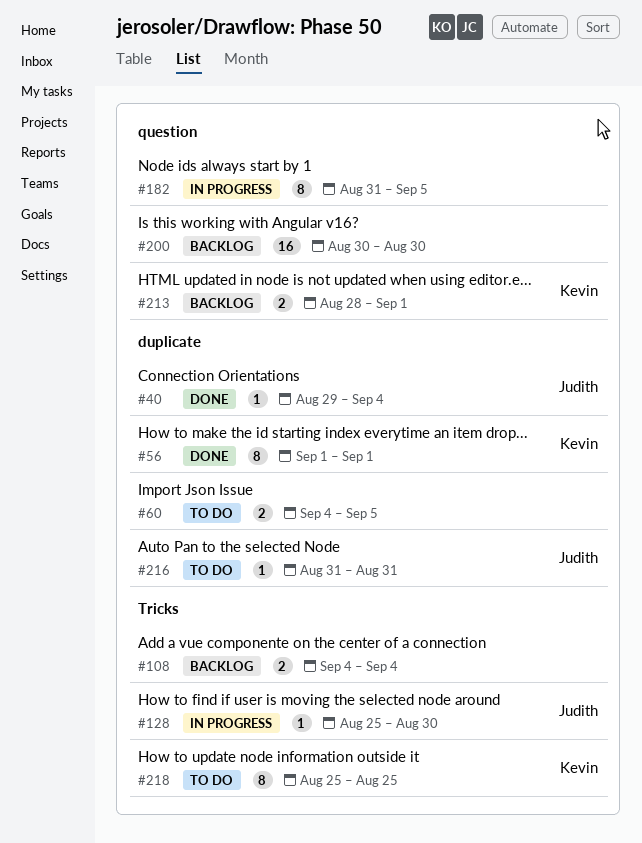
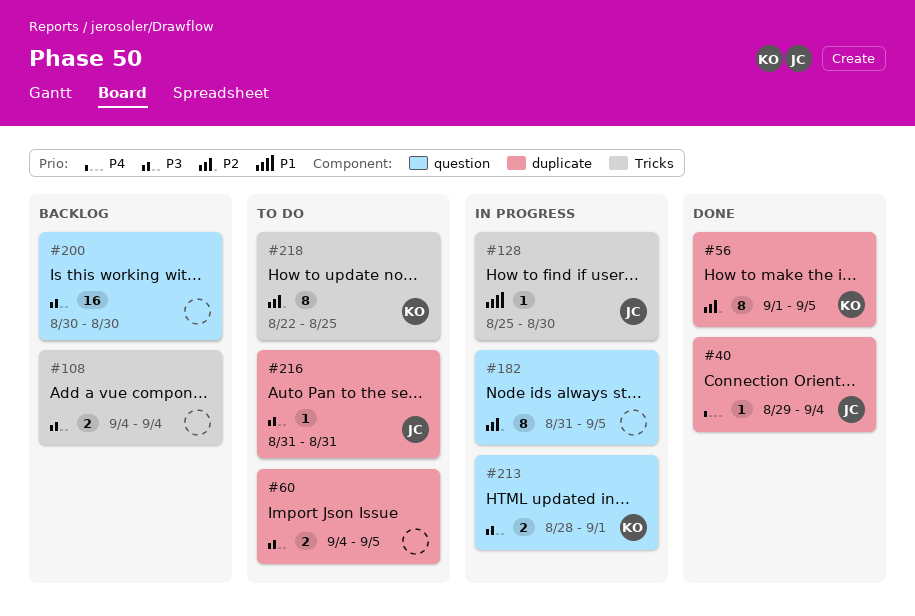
#56, due: Sep 1 -> Sep 5
#213, status: Backlog -> In progress
#218, start: Aug 25 -> Aug 22

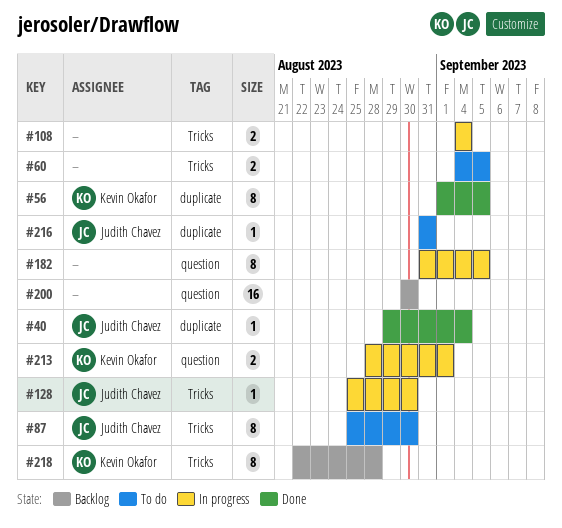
#60, label: duplicate -> Tricks
#87: none -> present
#108, status: Backlog -> In progress
#218, status: To do -> Backlog
#218, due: Aug 25 -> Aug 28

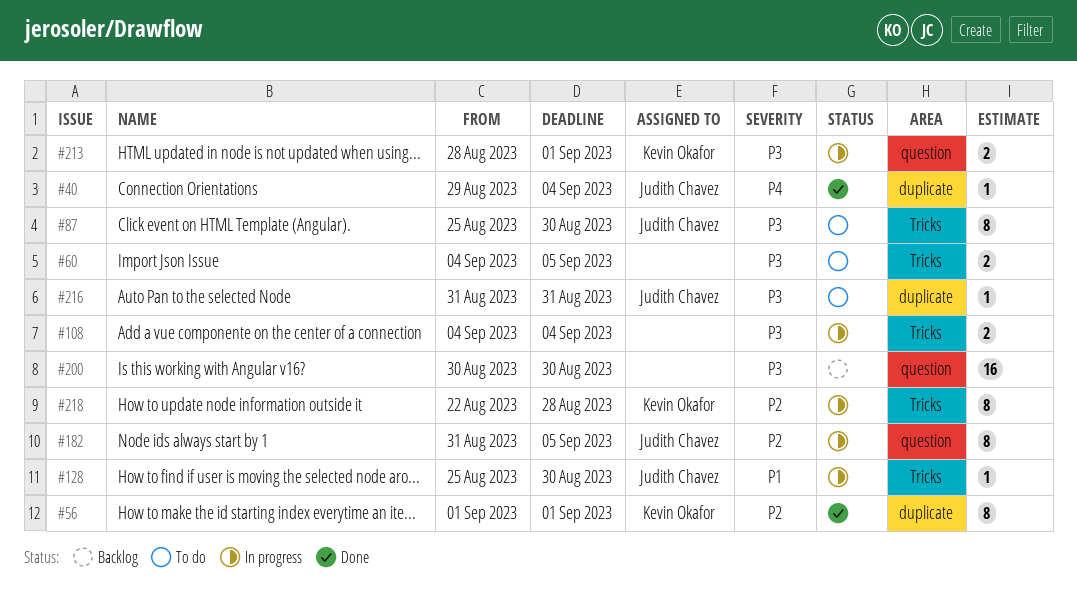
#56, due: Sep 5 -> Sep 1
#182, owner: none -> Judith Chavez
#218, status: Backlog -> In progress

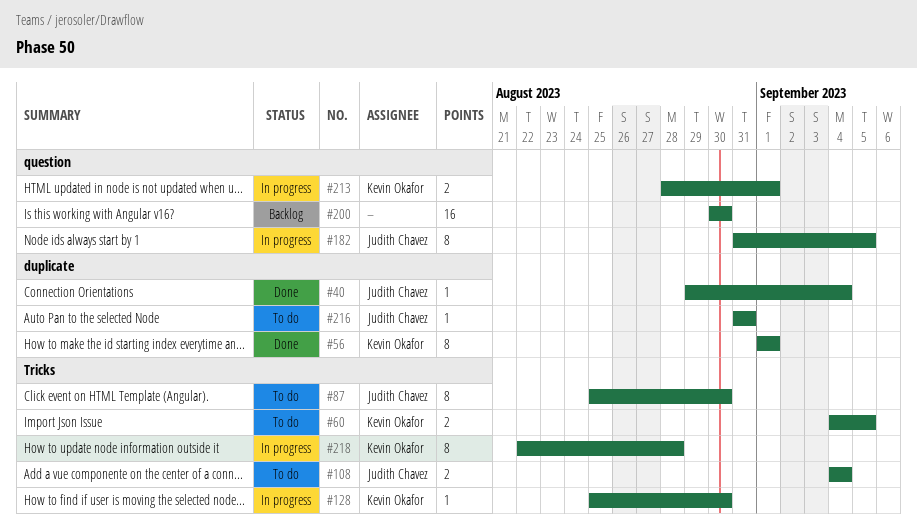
#60, owner: none -> Kevin Okafor
#108, status: In progress -> To do
#108, owner: none -> Judith Chavez
#128, owner: Judith Chavez -> Kevin Okafor

